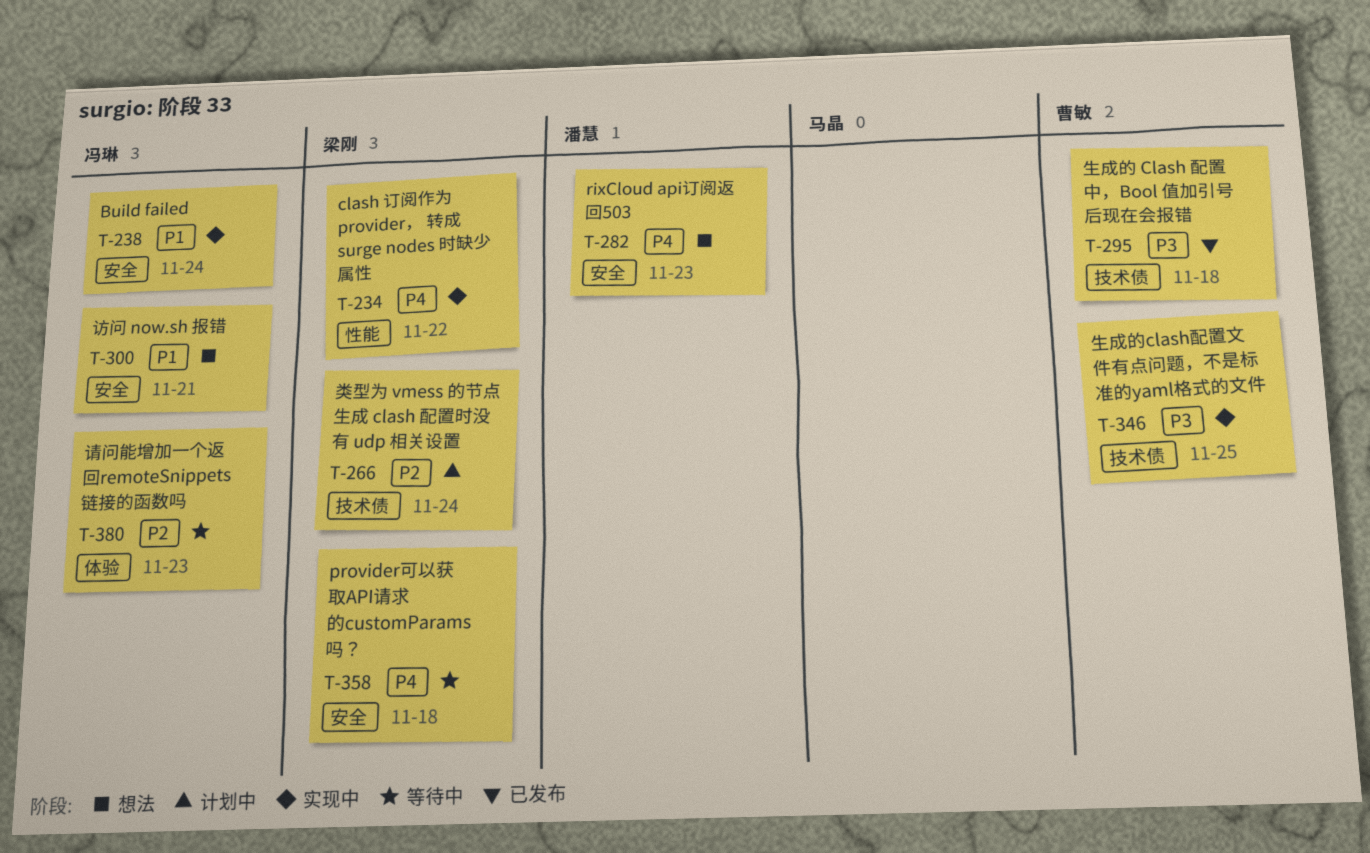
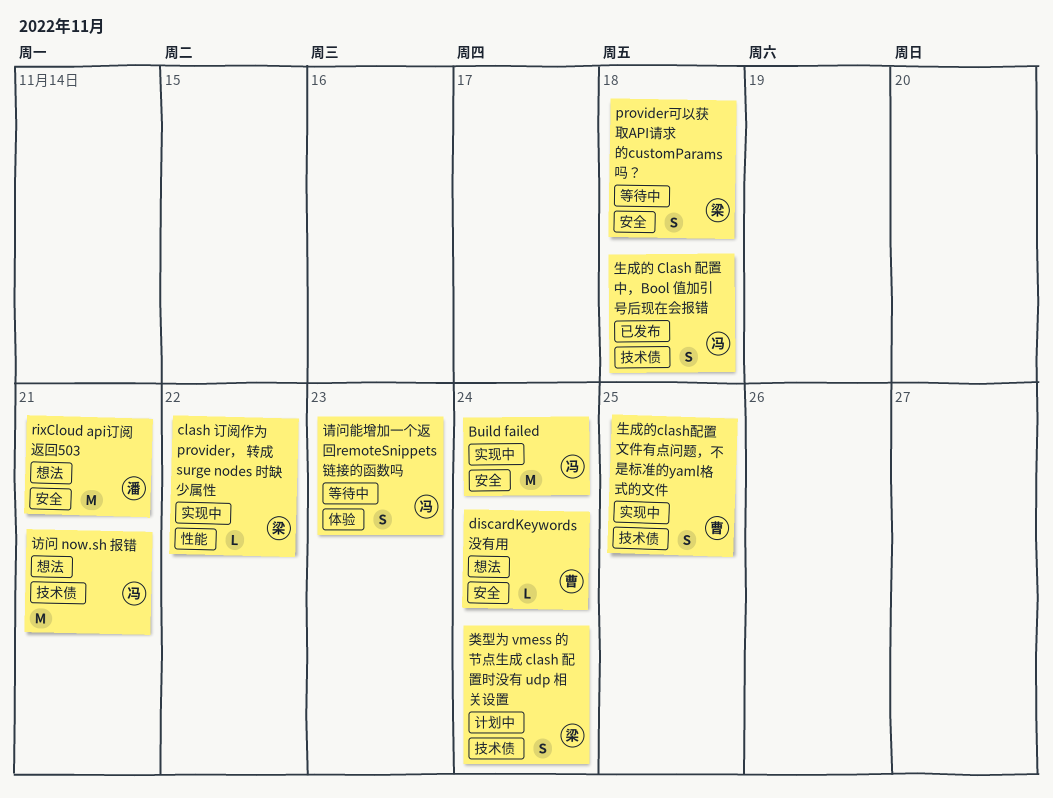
discardKeywords没有用: none -> present
rixCloud api订阅返回503, due: Nov 23 -> Nov 21
生成的 Clash 配置中，Bool 值加引号后现在会报错, owner: 曹敏 -> 冯琳
访问 now.sh 报错, label: 安全 -> 技术债

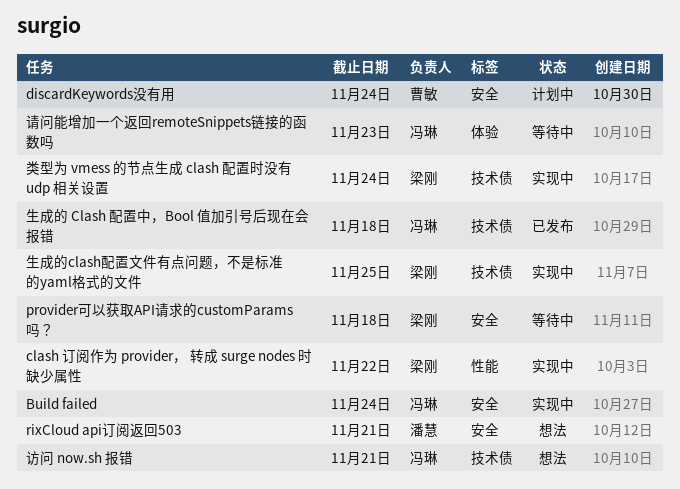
discardKeywords没有用, status: 想法 -> 计划中
生成的clash配置文件有点问题，不是标准的yaml格式的文件, owner: 曹敏 -> 梁刚
类型为 vmess 的节点生成 clash 配置时没有 udp 相关设置, status: 计划中 -> 实现中

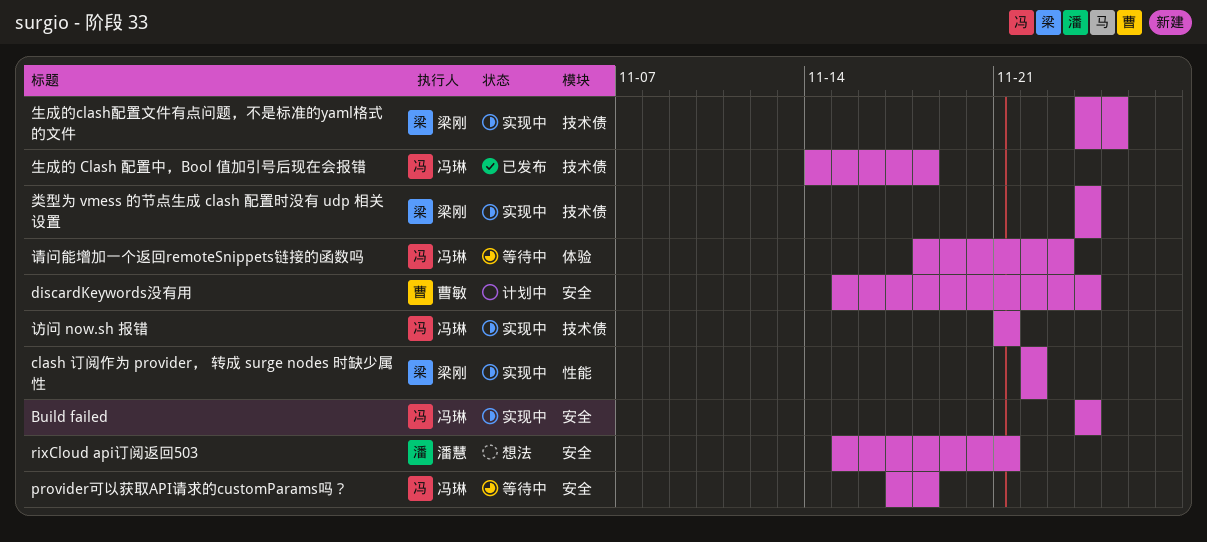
provider可以获取API请求的customParams吗？, owner: 梁刚 -> 冯琳
访问 now.sh 报错, status: 想法 -> 实现中

